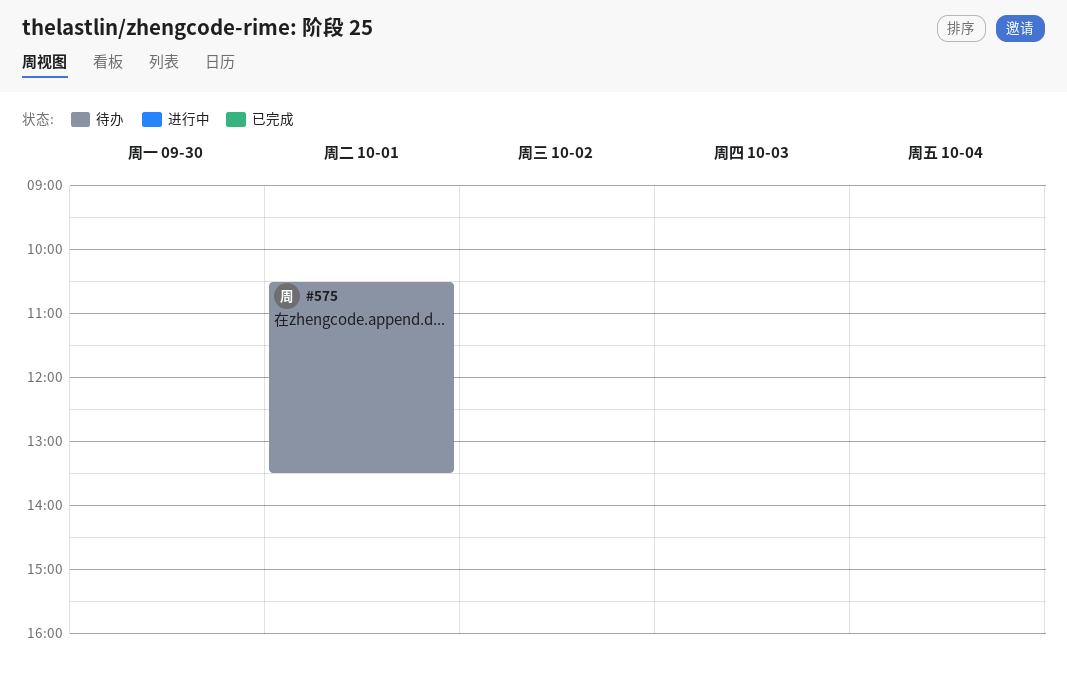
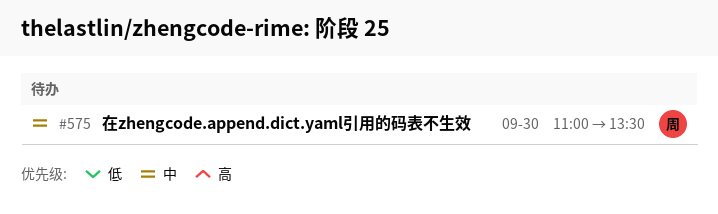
#575, day: Oct 1 -> Sep 30
#575, begins: 10:30 -> 11:00

